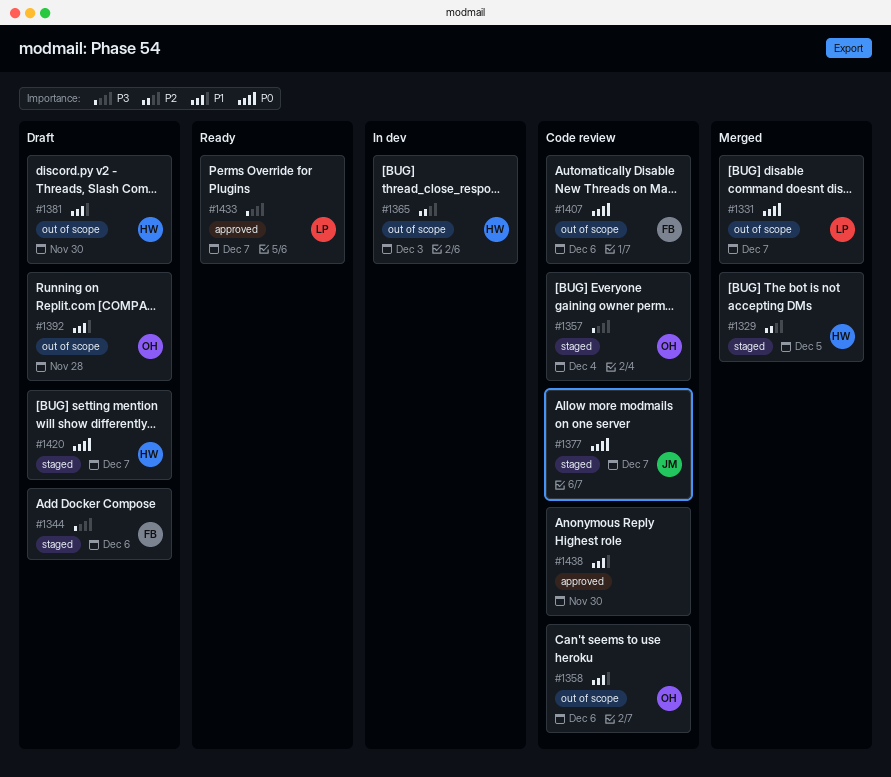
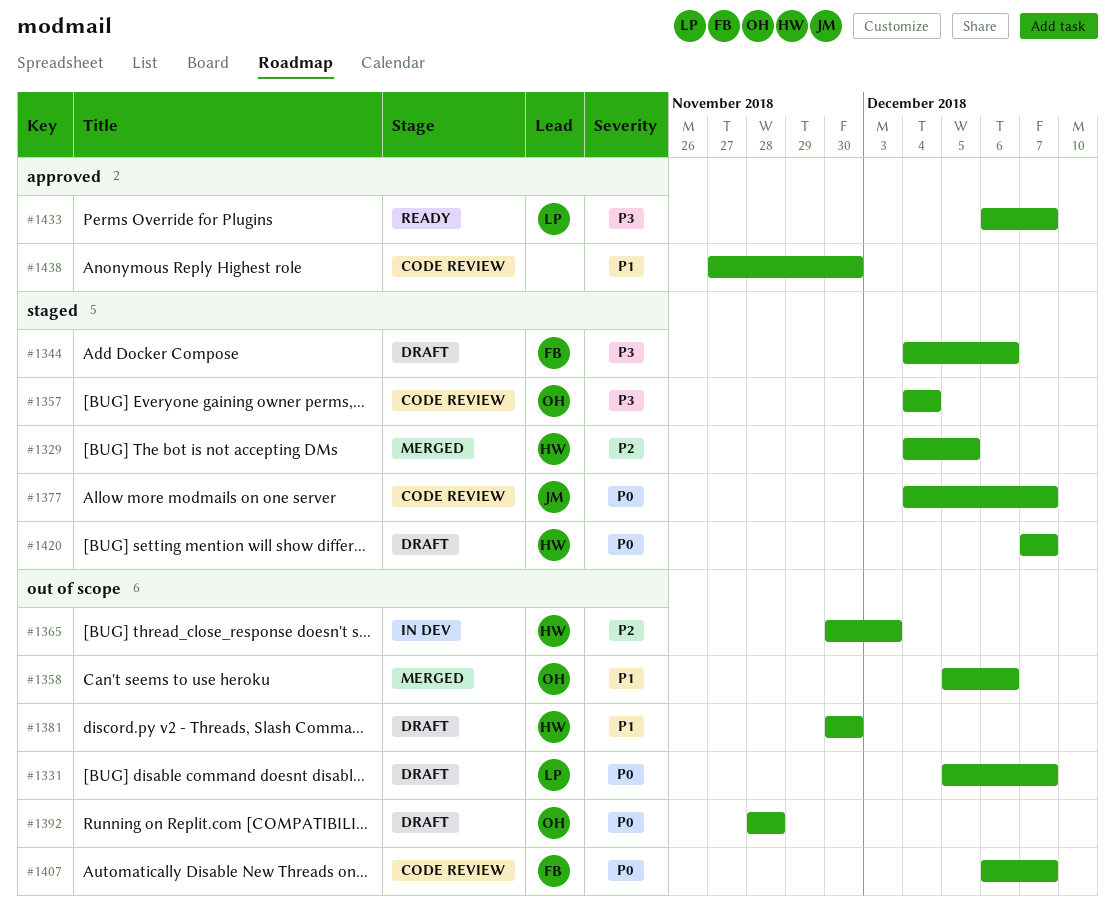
#1331, status: Merged -> Draft
#1358, status: Code review -> Merged
#1392, priority: P1 -> P0
#1407, due: Dec 6 -> Dec 7

